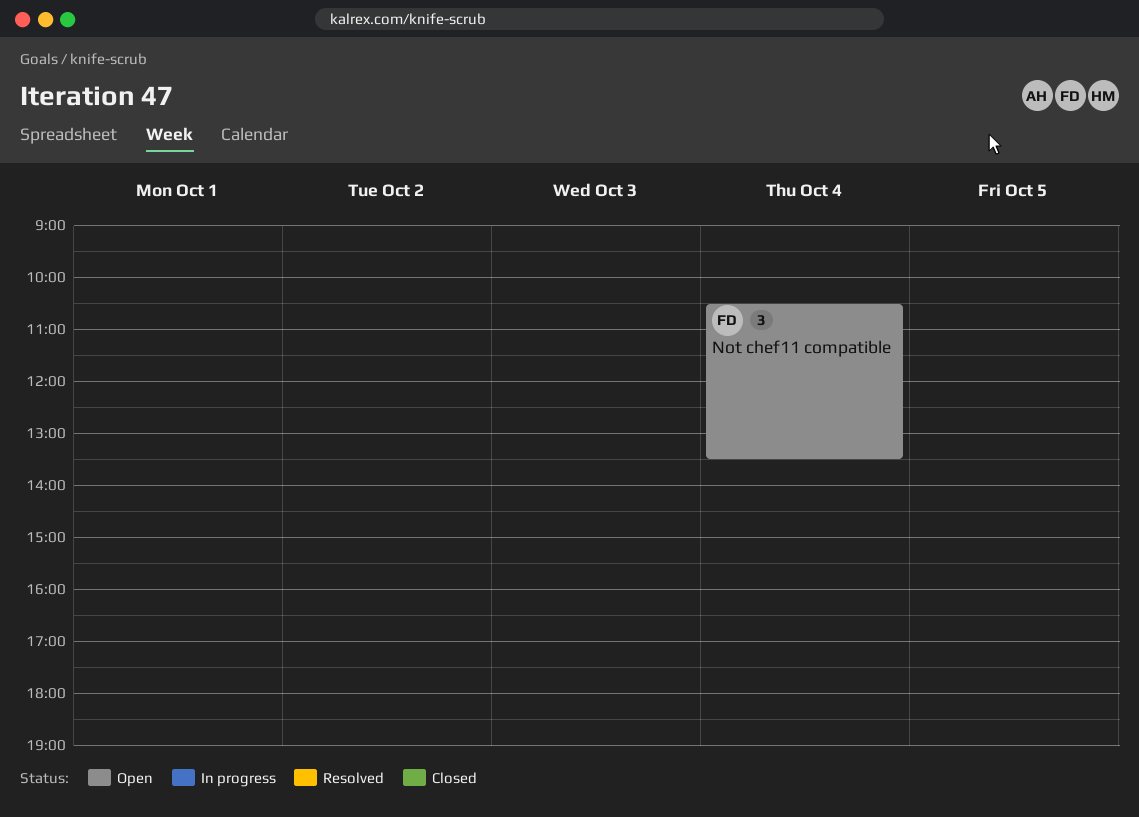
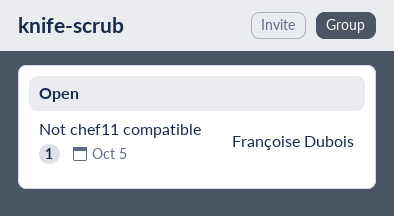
Not chef11 compatible, estimate: 3 -> 1
Not chef11 compatible, day: Oct 4 -> Oct 5

